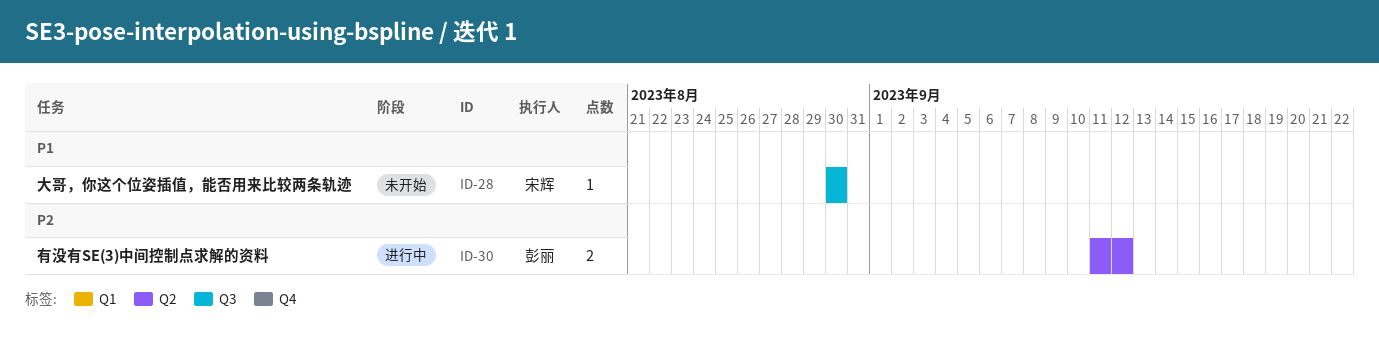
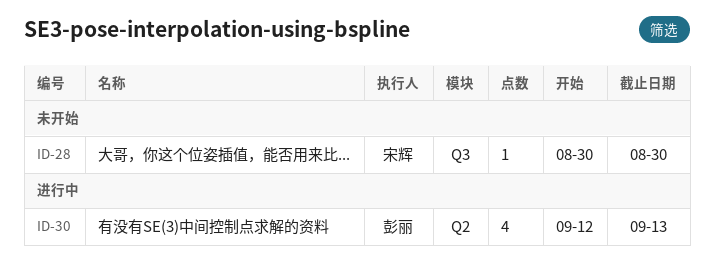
ID-30, estimate: 2 -> 4
ID-30, start: Sep 11 -> Sep 12
ID-30, due: Sep 12 -> Sep 13

